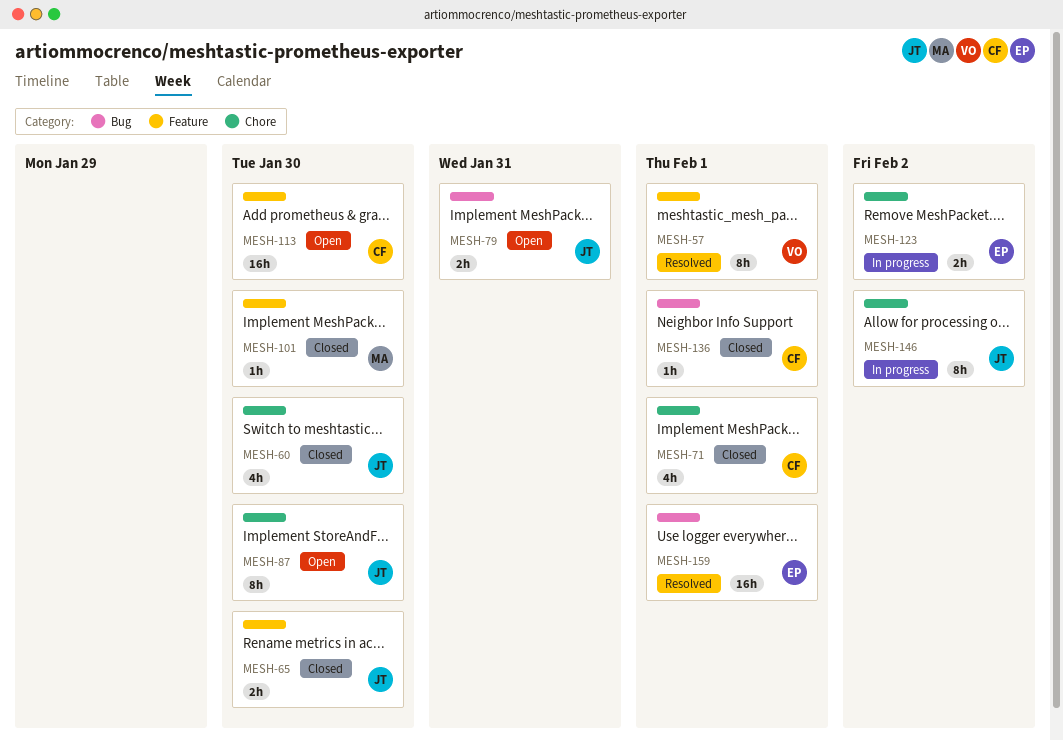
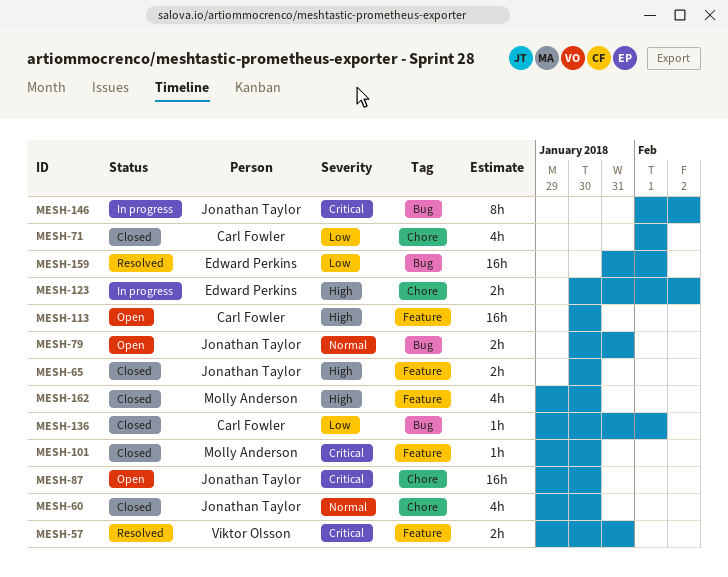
MESH-57, estimate: 8h -> 2h
MESH-57, due: Feb 1 -> Jan 31
MESH-87, estimate: 8h -> 16h
MESH-146, label: Chore -> Bug
MESH-162: none -> present

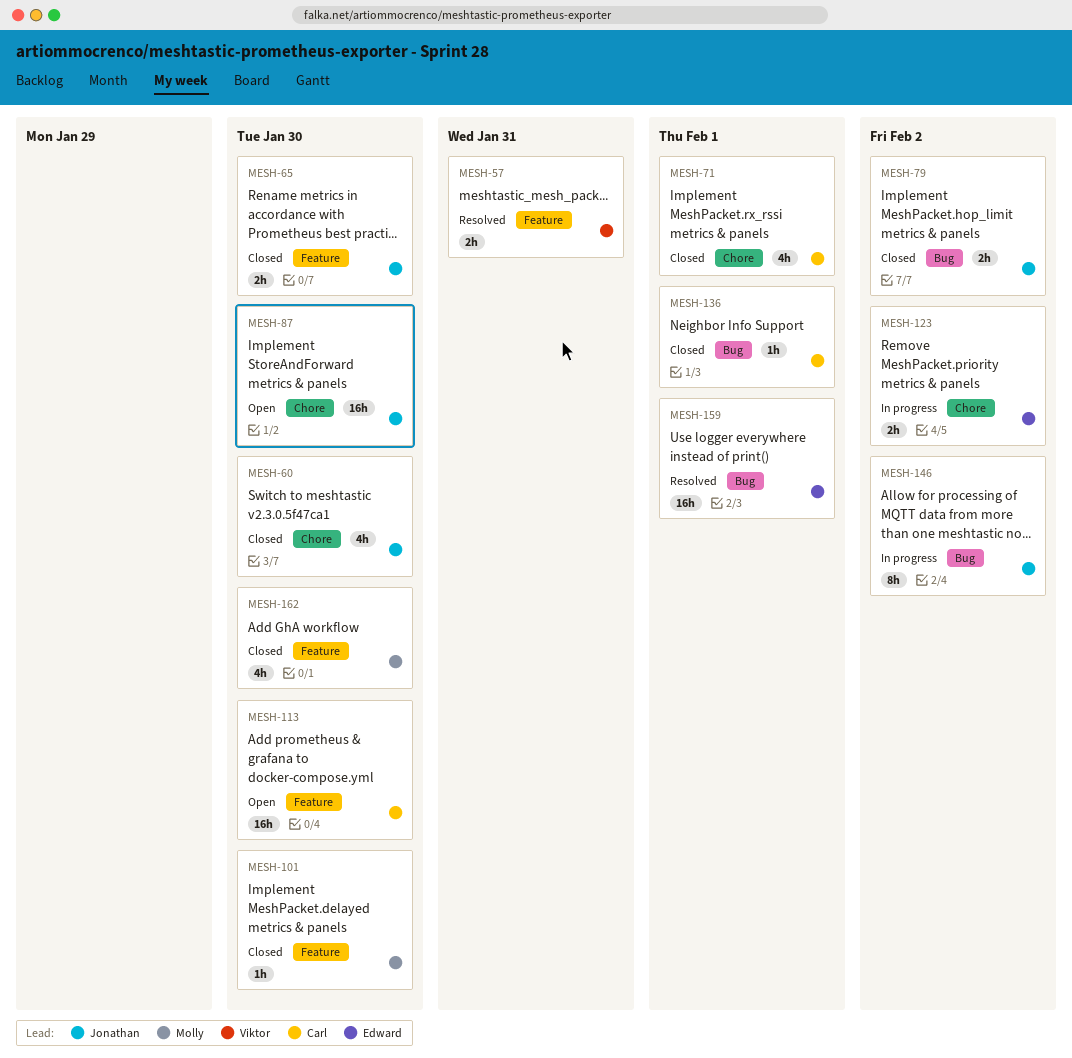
MESH-79, status: Open -> Closed
MESH-79, due: Jan 31 -> Feb 2

